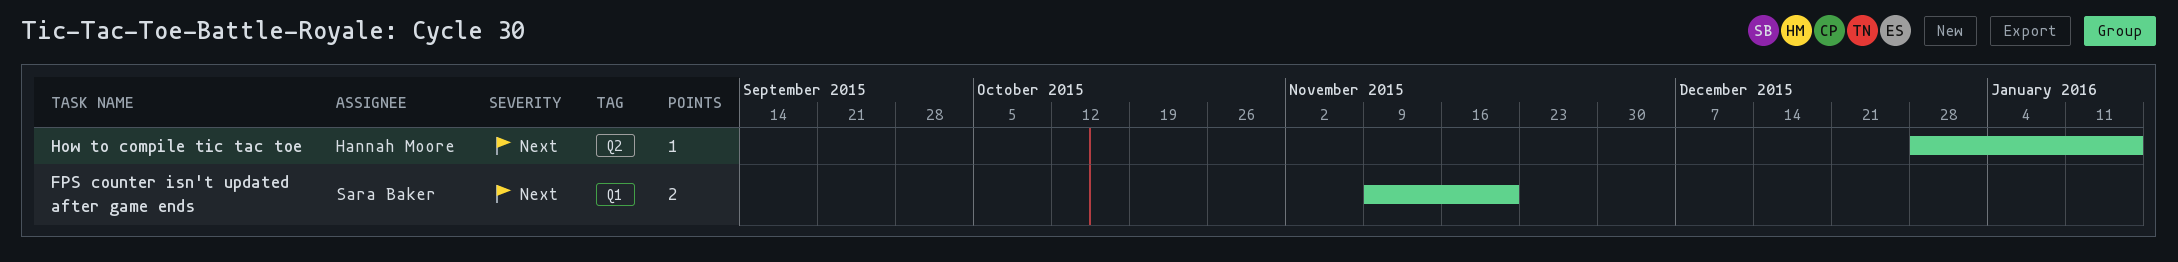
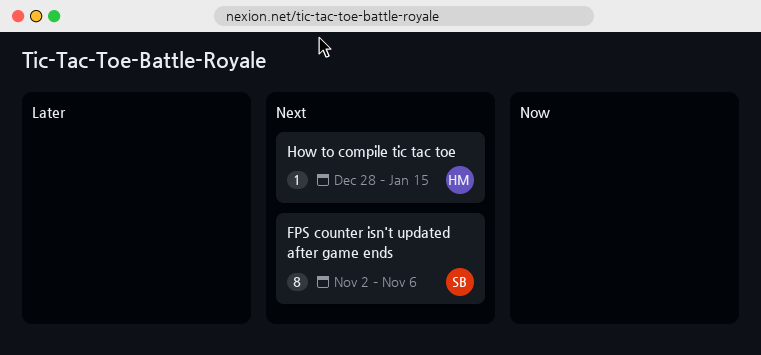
FPS counter isn't updated after game ends, estimate: 2 -> 8
FPS counter isn't updated after game ends, start: Nov 9 -> Nov 2
FPS counter isn't updated after game ends, due: Nov 20 -> Nov 6

